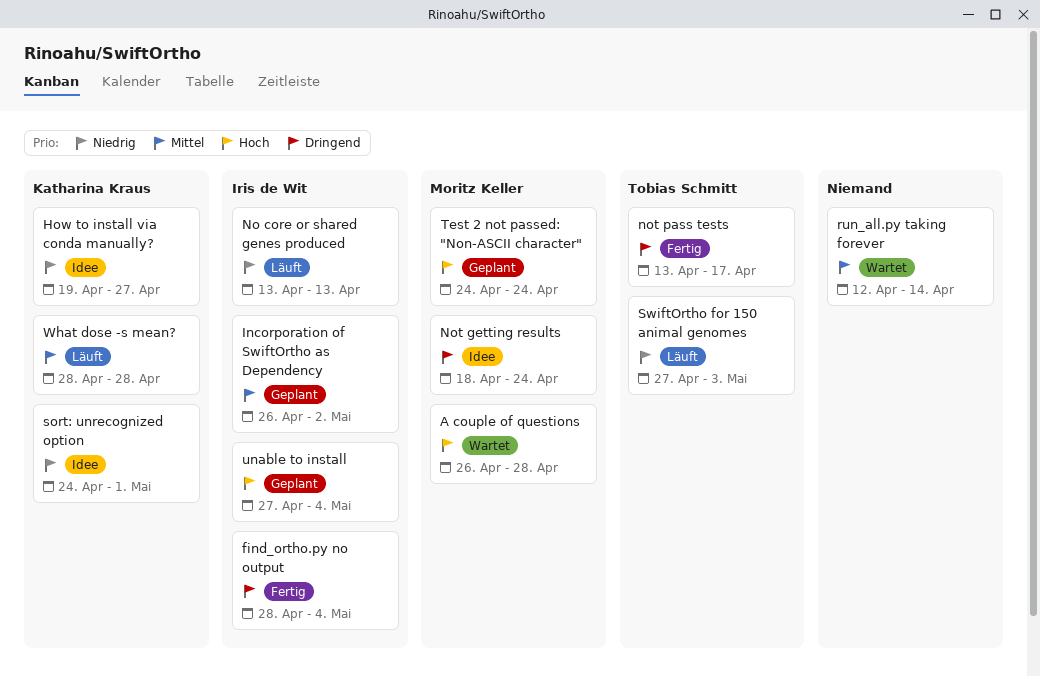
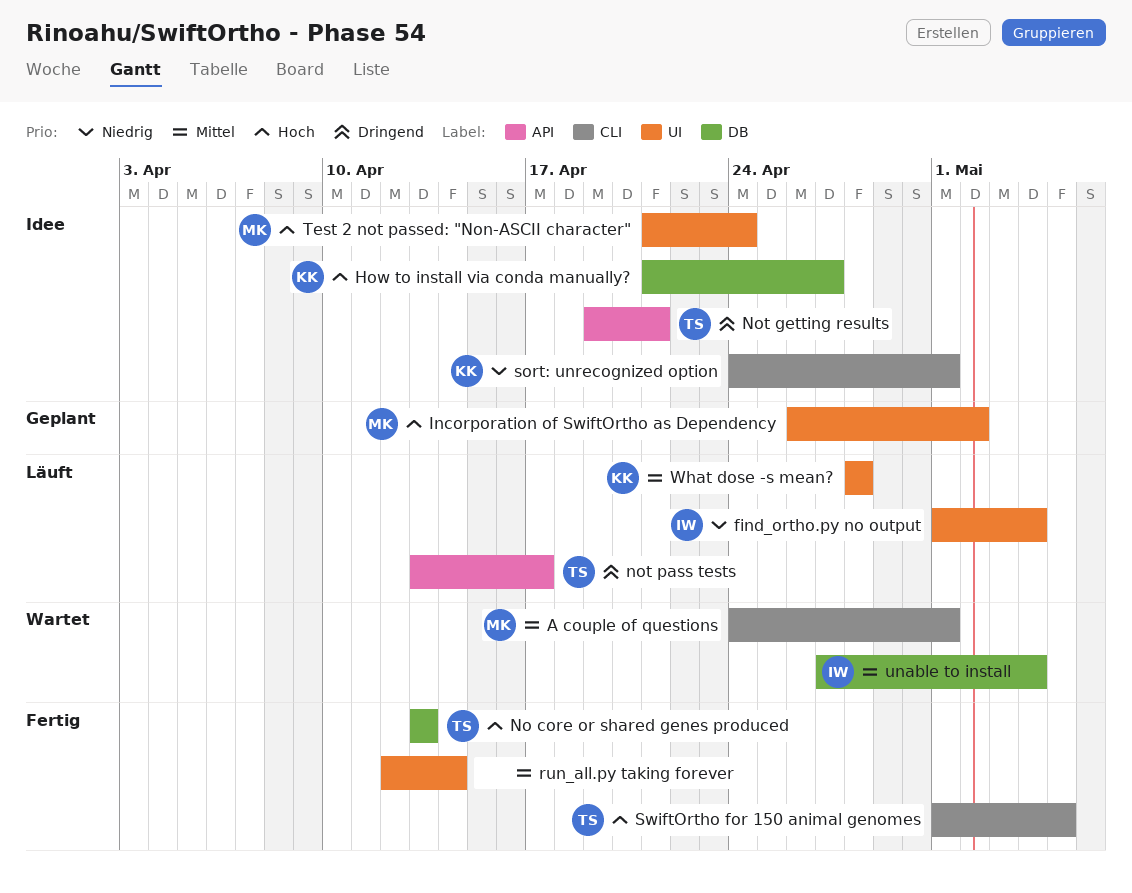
A couple of questions, priority: Hoch -> Mittel
A couple of questions, start: Apr 26 -> Apr 24
A couple of questions, due: Apr 28 -> May 1
find_ortho.py no output, status: Fertig -> Läuft
find_ortho.py no output, priority: Dringend -> Niedrig
find_ortho.py no output, start: Apr 28 -> May 1
How to install via conda manually?, priority: Niedrig -> Hoch
How to install via conda manually?, start: Apr 19 -> Apr 21
Incorporation of SwiftOrtho as Dependency, owner: Iris de Wit -> Moritz Keller
Incorporation of SwiftOrtho as Dependency, priority: Mittel -> Hoch
No core or shared genes produced, status: Läuft -> Fertig
No core or shared genes produced, owner: Iris de Wit -> Tobias Schmitt
No core or shared genes produced, priority: Niedrig -> Hoch
Not getting results, owner: Moritz Keller -> Tobias Schmitt
Not getting results, start: Apr 18 -> Apr 19
Not getting results, due: Apr 24 -> Apr 21
not pass tests, status: Fertig -> Läuft
run_all.py taking forever, status: Wartet -> Fertig
SwiftOrtho for 150 animal genomes, status: Läuft -> Fertig
SwiftOrtho for 150 animal genomes, priority: Niedrig -> Hoch
SwiftOrtho for 150 animal genomes, start: Apr 27 -> May 1
SwiftOrtho for 150 animal genomes, due: May 3 -> May 5
Test 2 not passed: "Non-ASCII character", status: Geplant -> Idee
Test 2 not passed: "Non-ASCII character", start: Apr 24 -> Apr 21
unable to install, status: Geplant -> Wartet
unable to install, priority: Hoch -> Mittel

